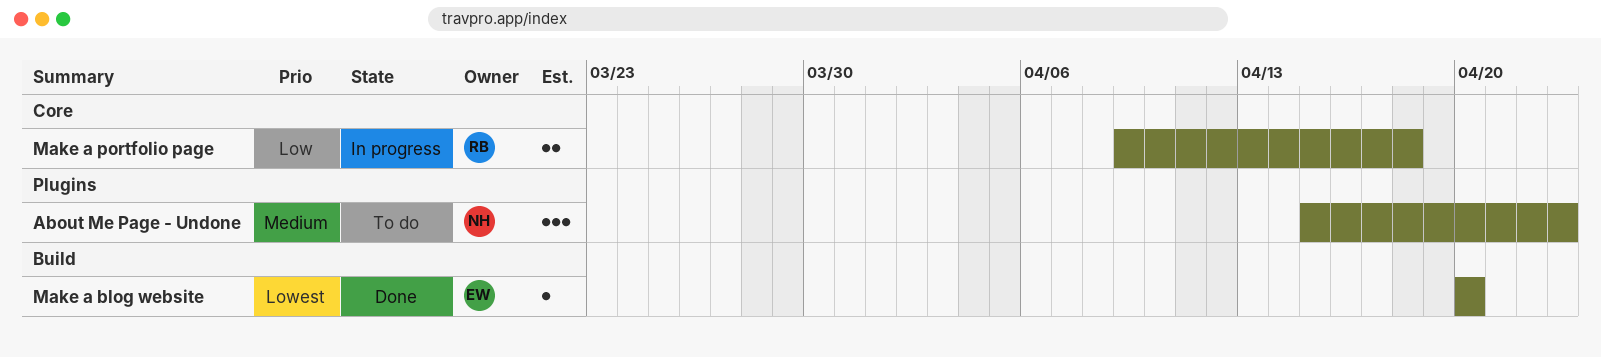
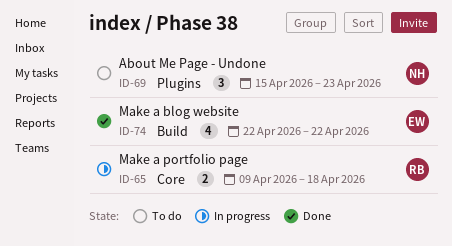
Make a blog website, estimate: 1 -> 4
Make a blog website, start: Apr 20 -> Apr 22
Make a blog website, due: Apr 20 -> Apr 22

